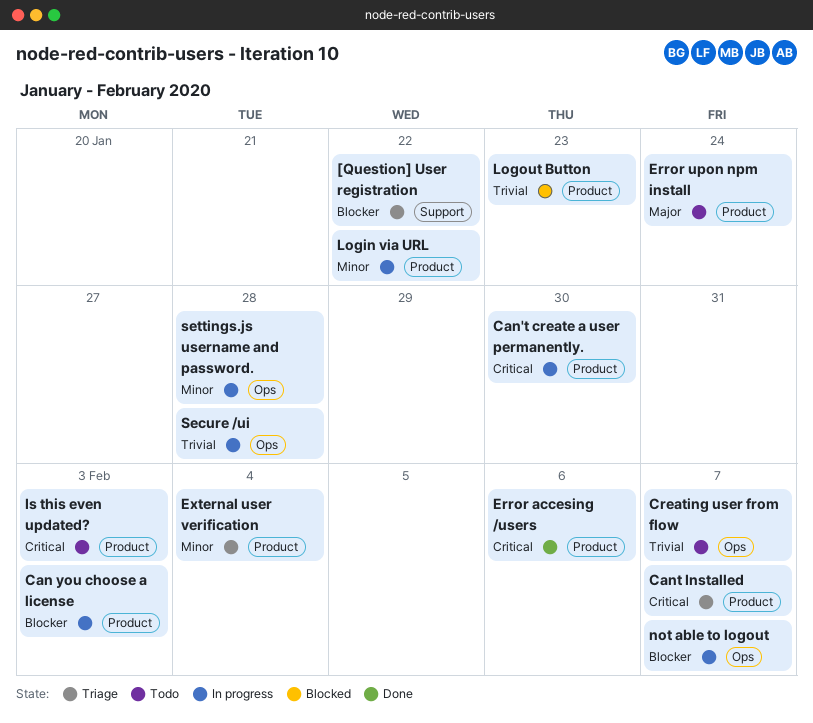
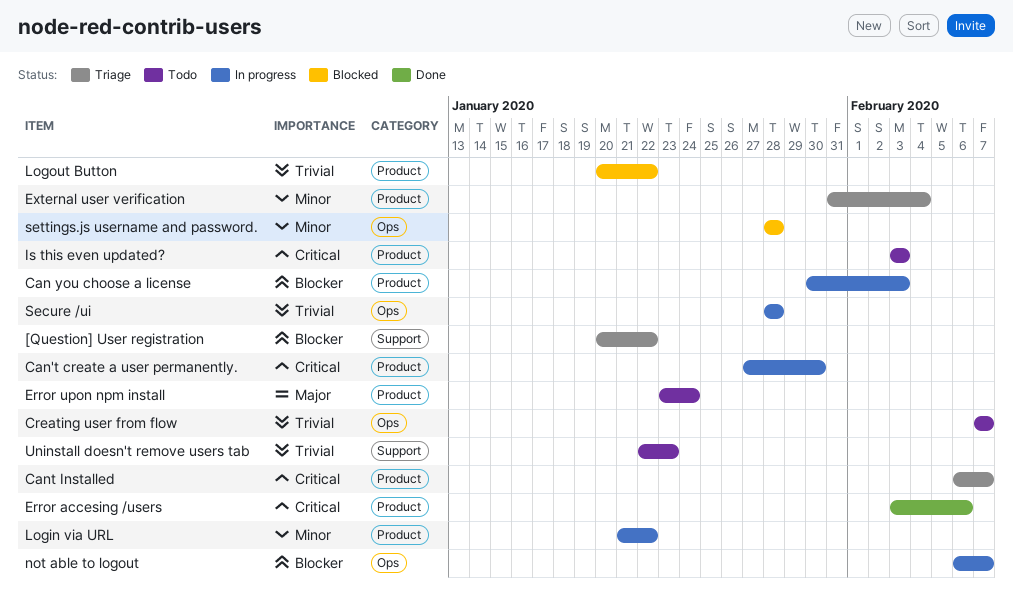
Logout Button, due: Jan 23 -> Jan 22
settings.js username and password., status: In progress -> Blocked
Uninstall doesn't remove users tab: none -> present

